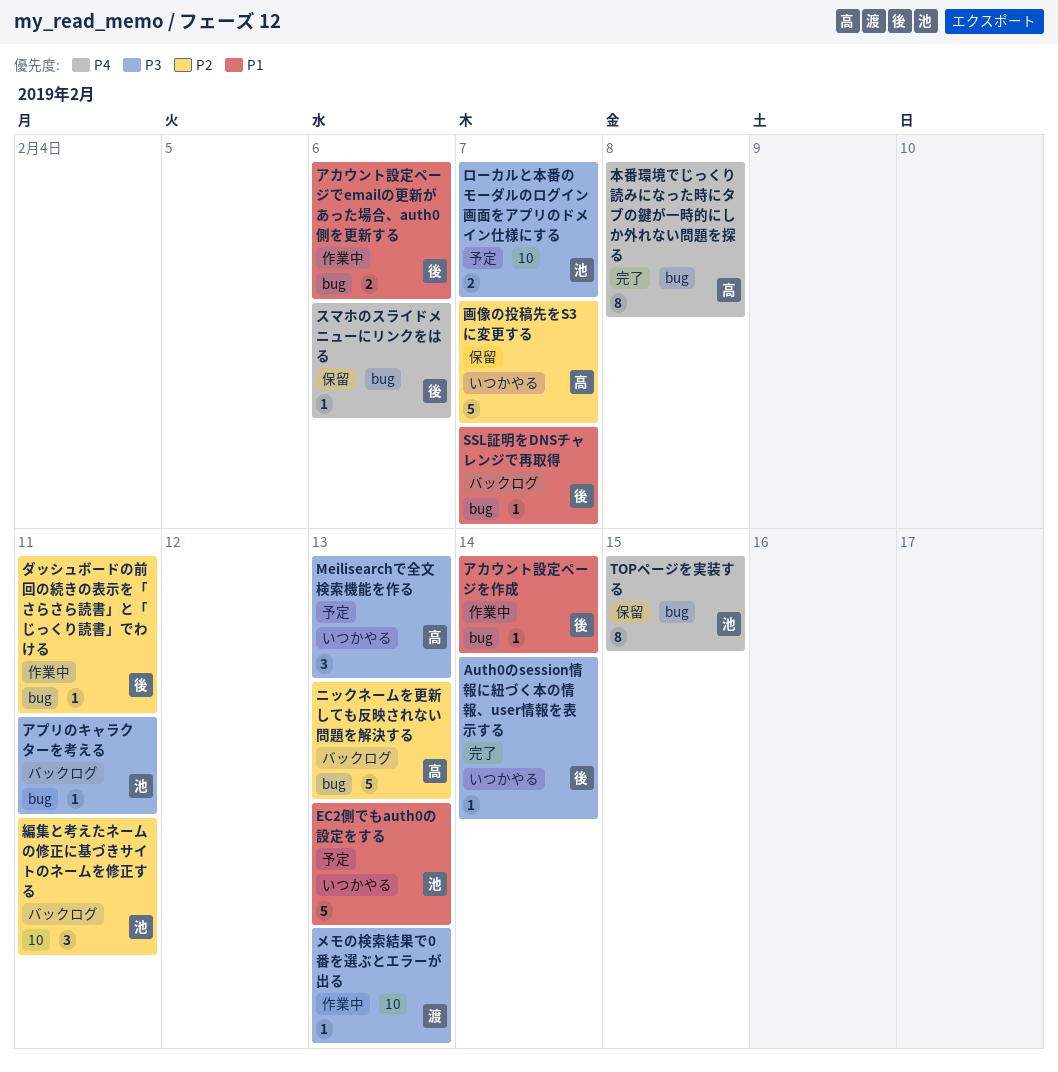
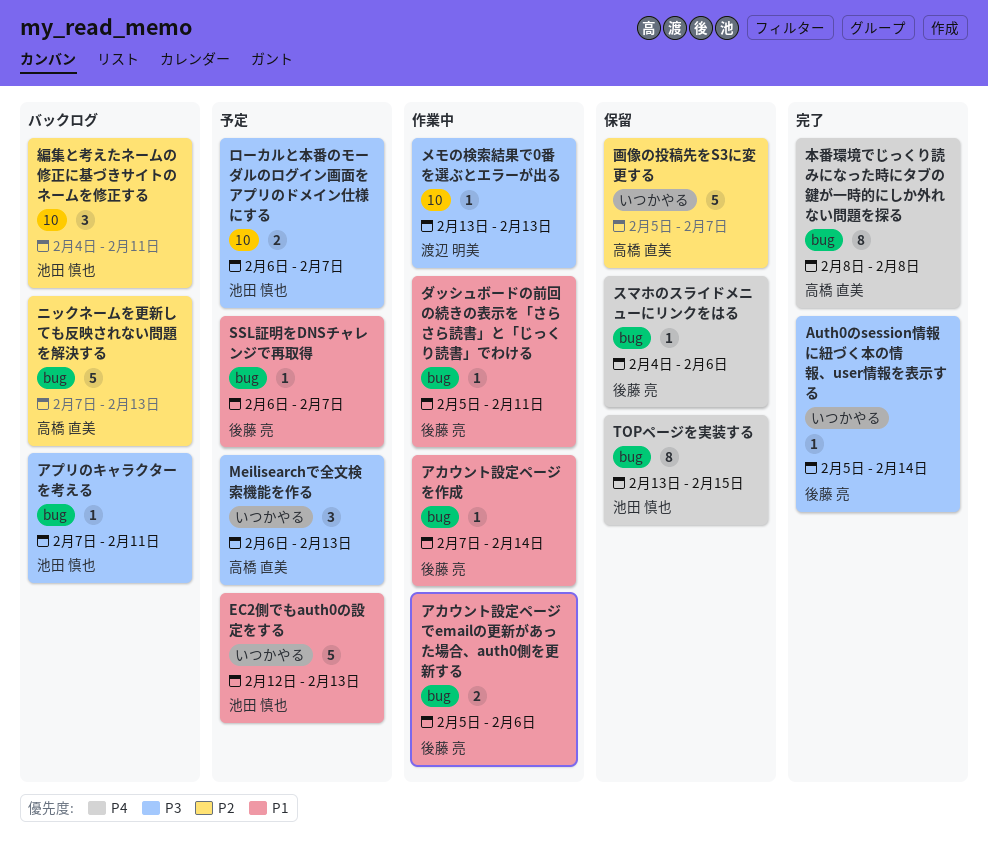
SSL証明をDNSチャレンジで再取得, status: バックログ -> 予定
ダッシュボードの前回の続きの表示を「さらさら読書」と「じっくり読書」でわける, priority: P2 -> P1

